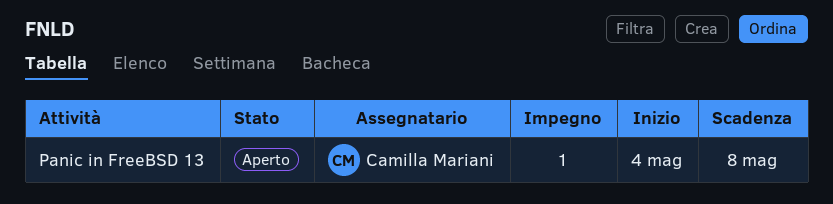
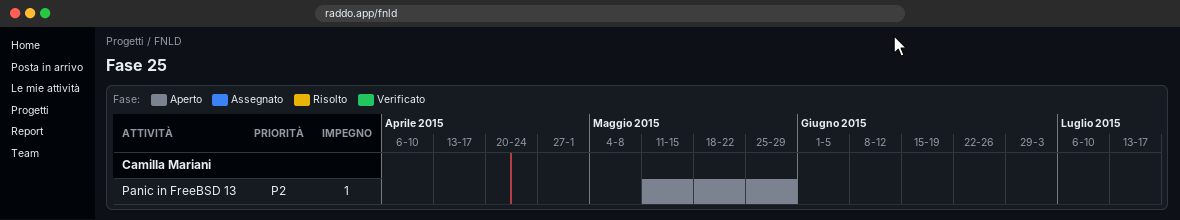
Panic in FreeBSD 13, start: May 4 -> May 11
Panic in FreeBSD 13, due: May 8 -> May 29

